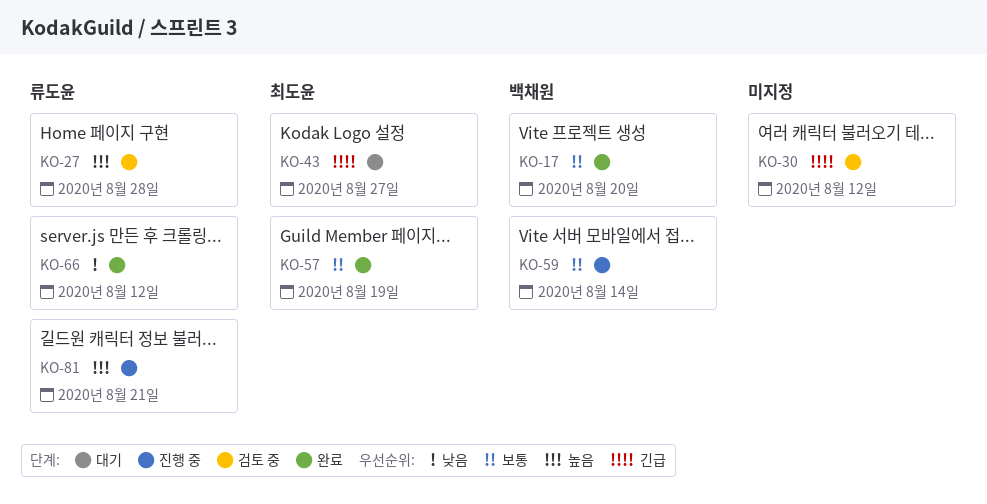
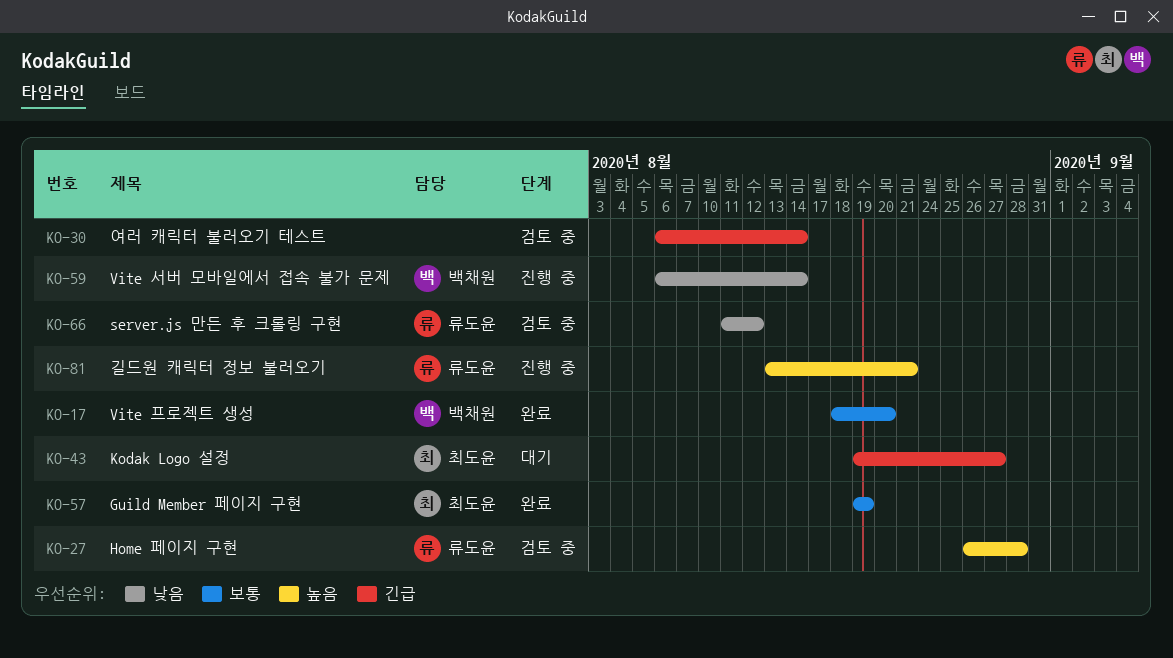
KO-30, due: Aug 12 -> Aug 14
KO-59, priority: 보통 -> 낮음
KO-66, status: 완료 -> 검토 중

